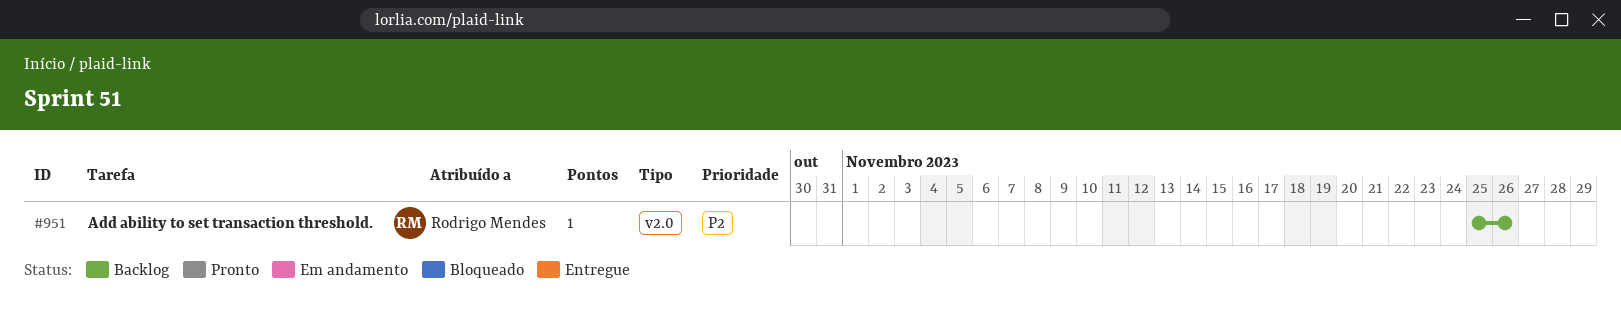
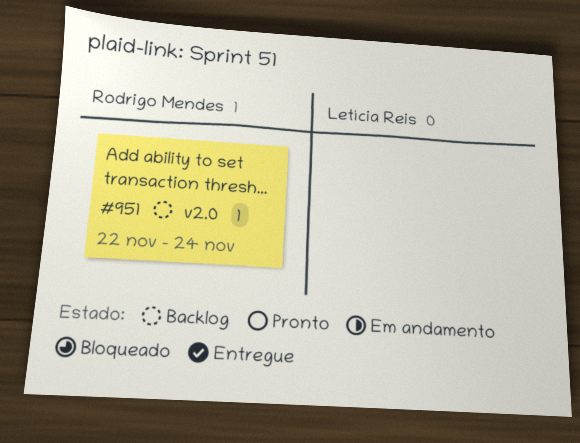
#951, start: Nov 25 -> Nov 22
#951, due: Nov 26 -> Nov 24

